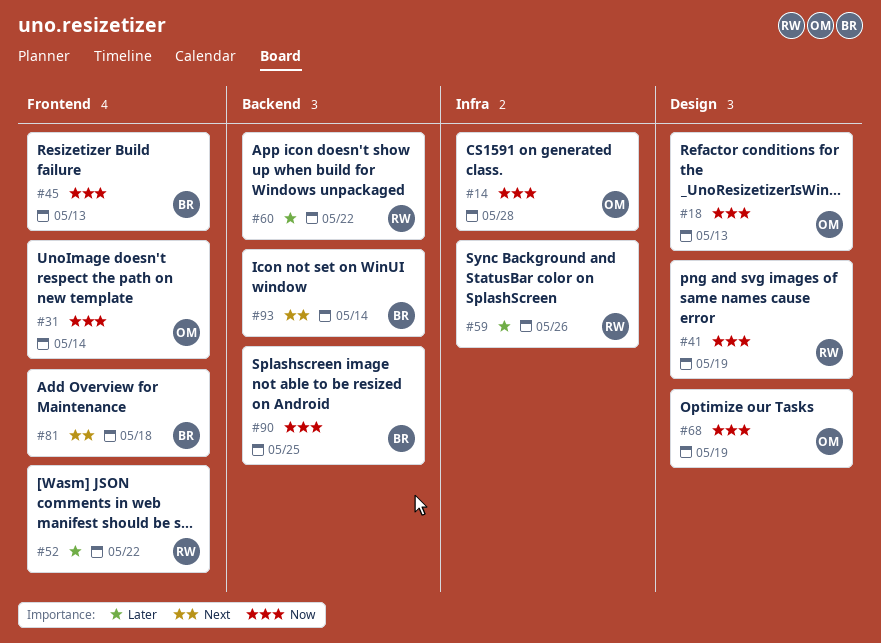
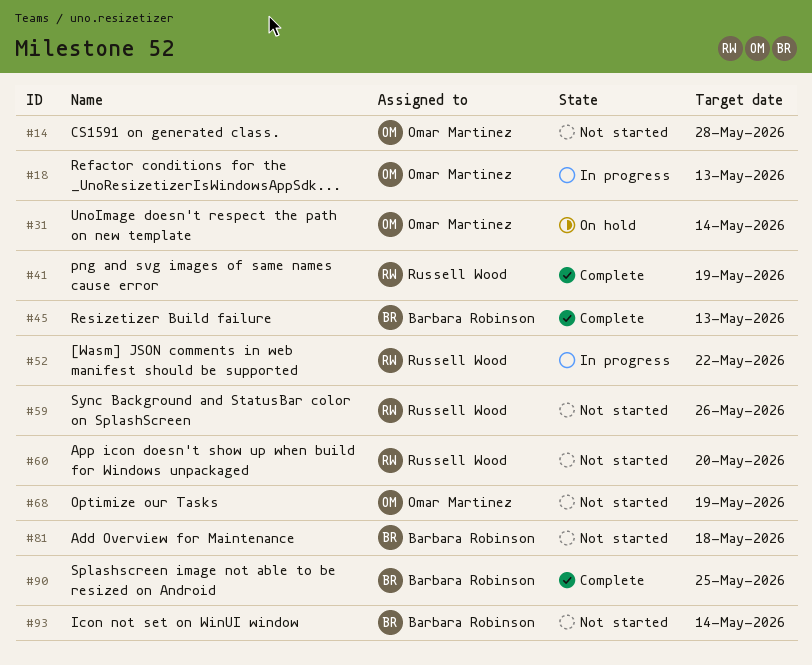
#60, due: May 22 -> May 20

